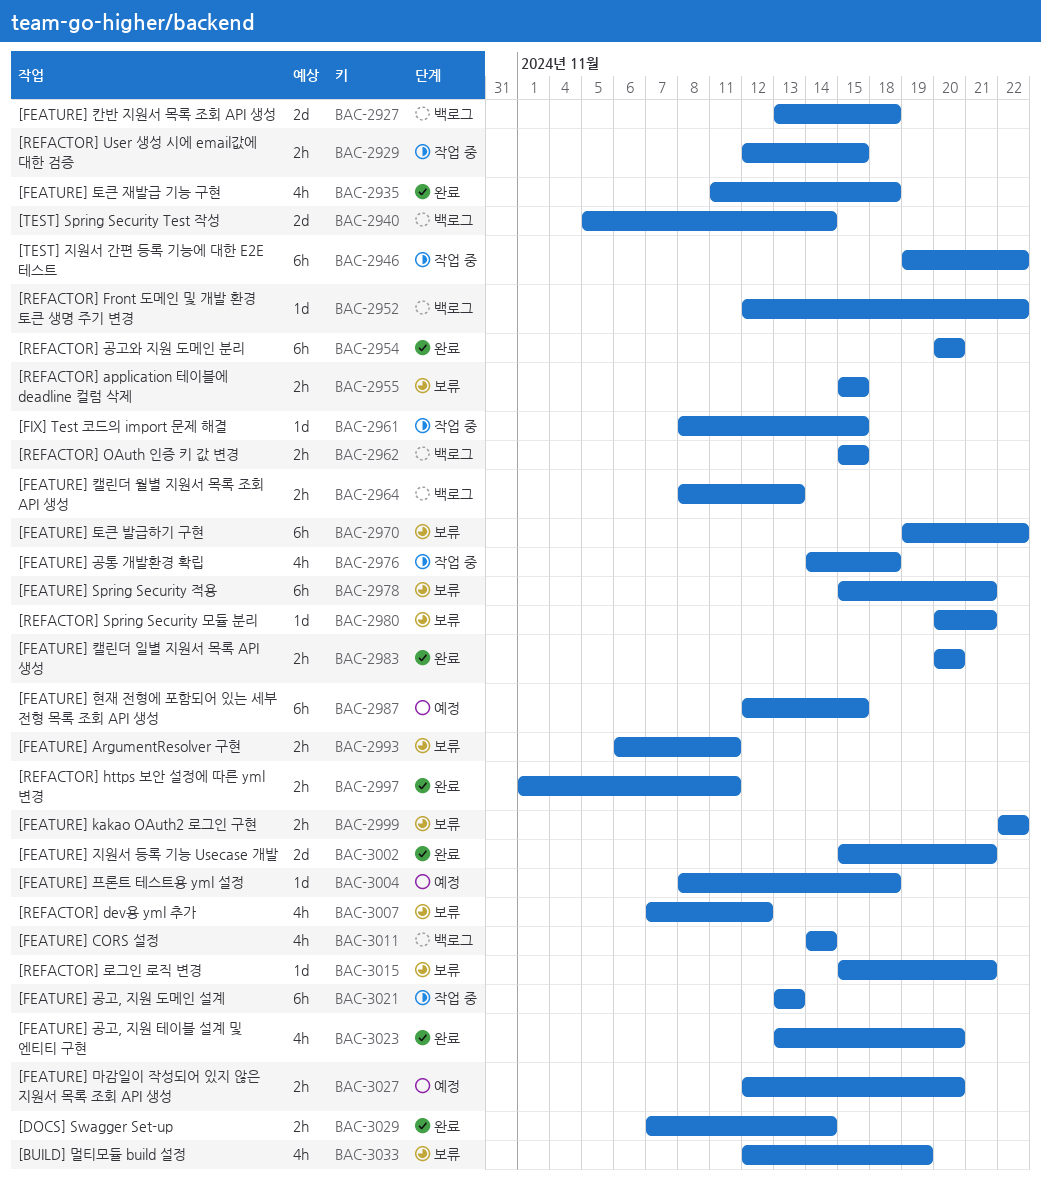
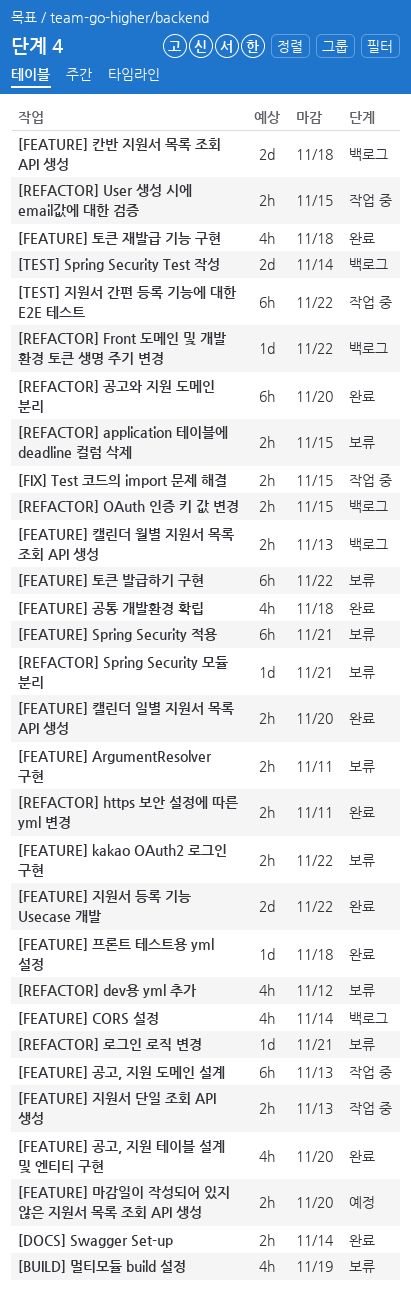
[FEATURE] 공통 개발환경 확립, status: 작업 중 -> 완료
[FEATURE] 지원서 단일 조회 API 생성: none -> present
[FEATURE] 지원서 등록 기능 Usecase 개발, due: Nov 21 -> Nov 22
[FEATURE] 프론트 테스트용 yml 설정, status: 예정 -> 완료
[FEATURE] 현재 전형에 포함되어 있는 세부 전형 목록 조회 API 생성: present -> none
[FIX] Test 코드의 import 문제 해결, estimate: 1d -> 2h

